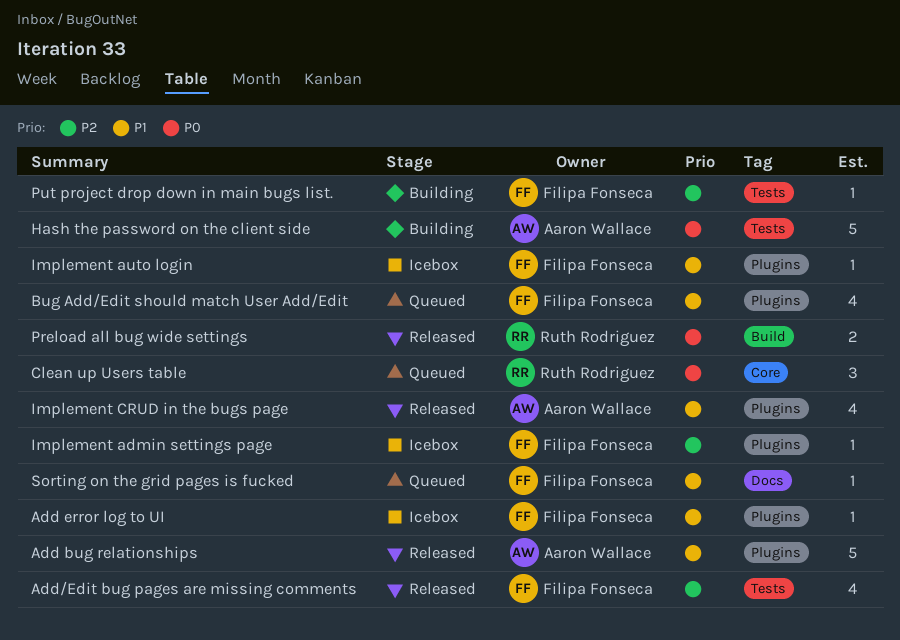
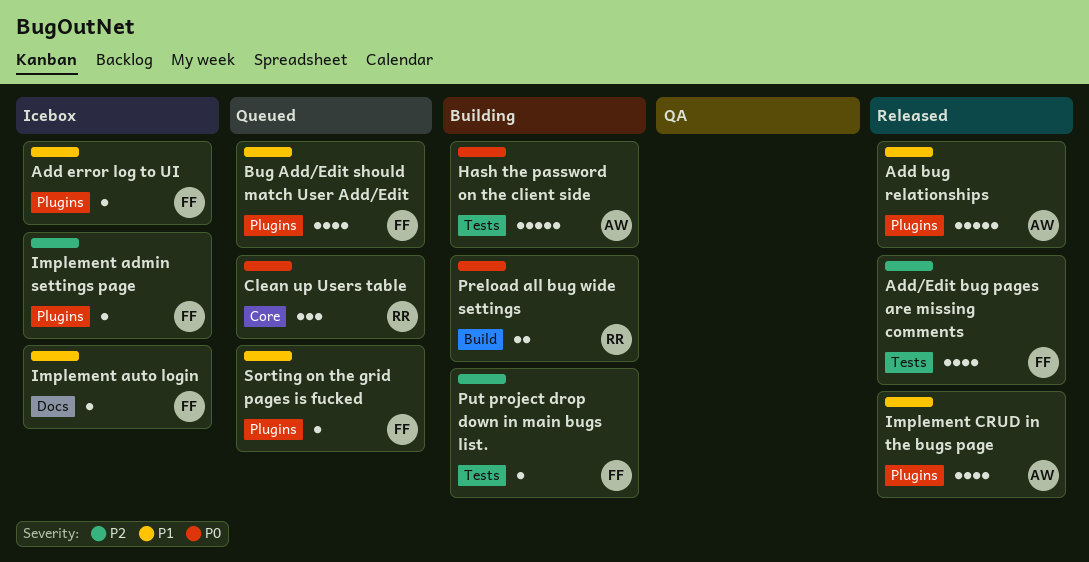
Implement auto login, label: Plugins -> Docs
Preload all bug wide settings, status: Released -> Building
Sorting on the grid pages is fucked, label: Docs -> Plugins

